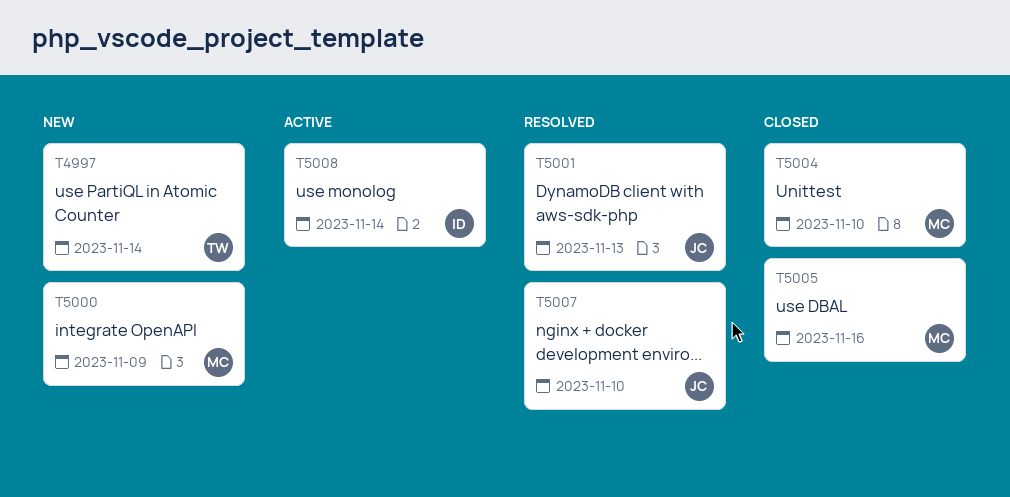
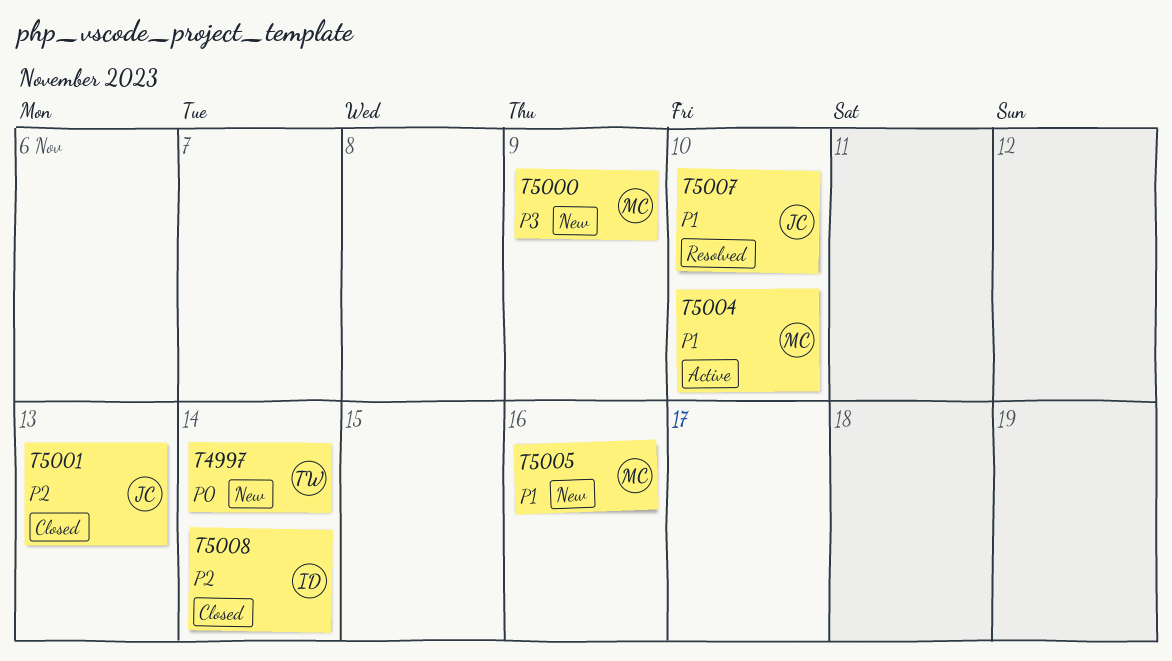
T5001, status: Resolved -> Closed
T5004, status: Closed -> Active
T5005, status: Closed -> New
T5008, status: Active -> Closed

